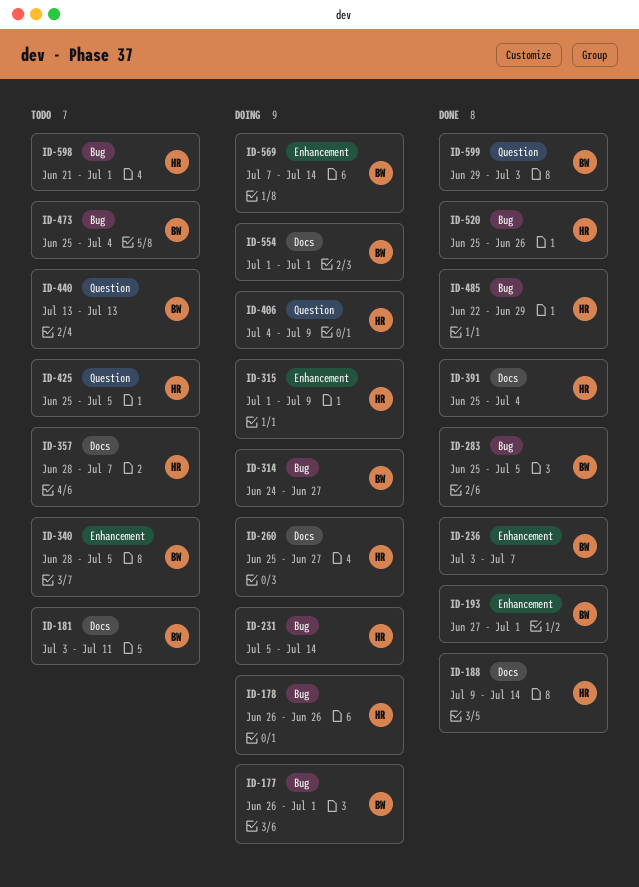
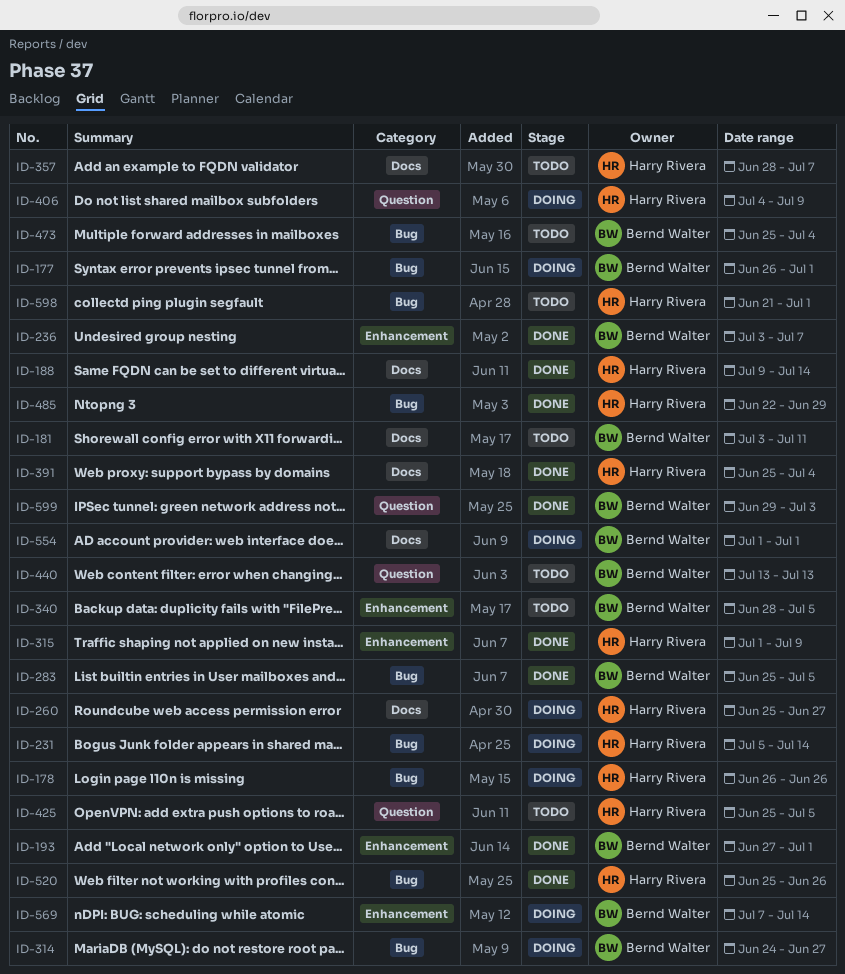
ID-315, status: Doing -> Done

